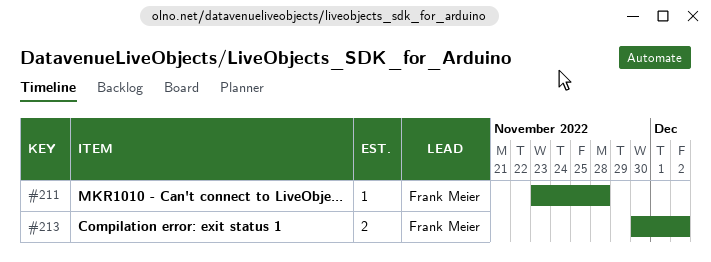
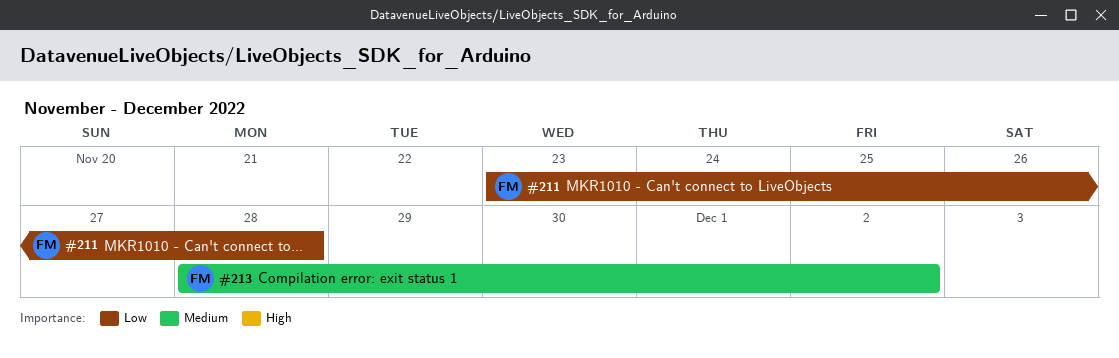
#213, start: Nov 30 -> Nov 28

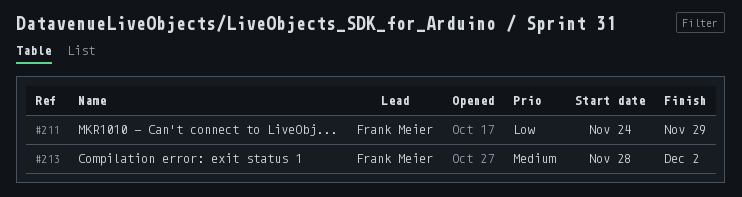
#211, start: Nov 23 -> Nov 24
#211, due: Nov 28 -> Nov 29

